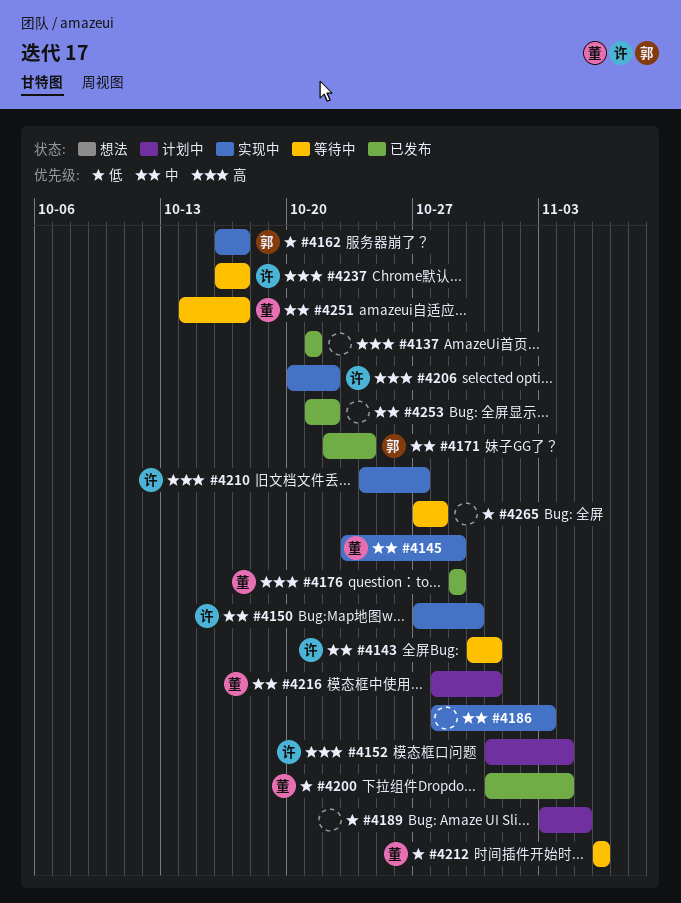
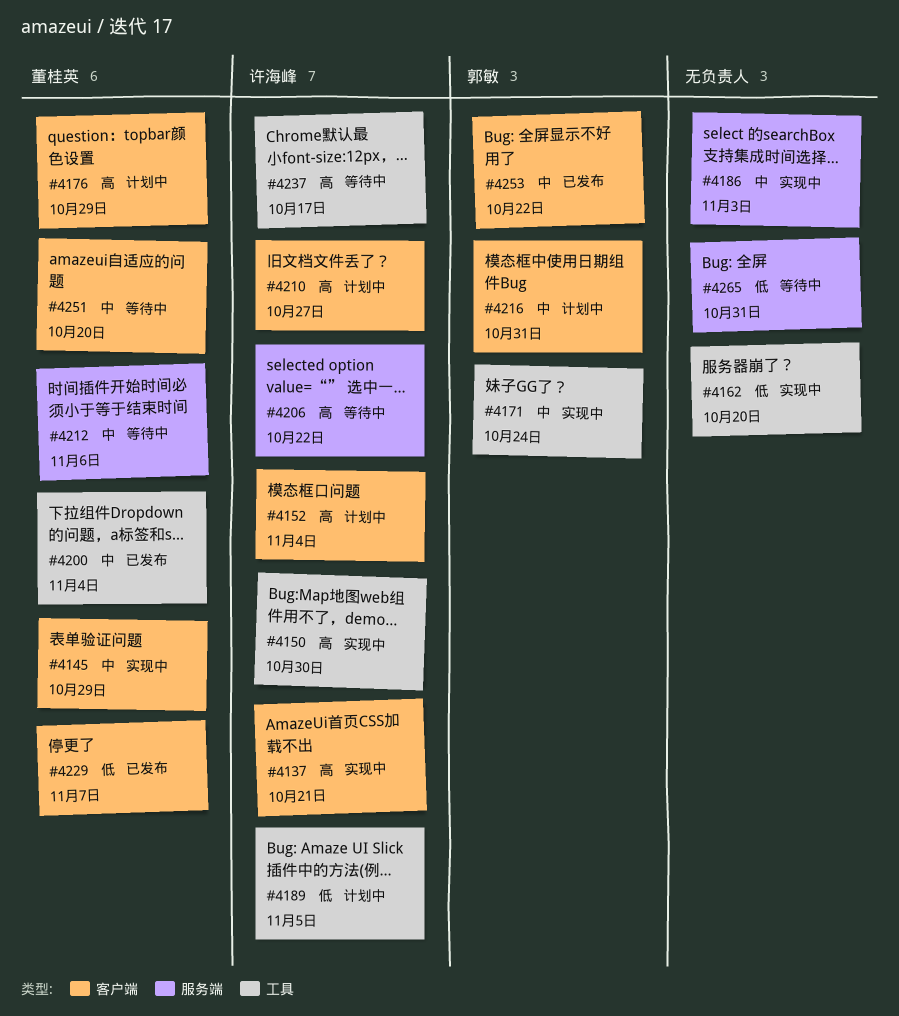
#4137, status: 已发布 -> 实现中
#4137, owner: none -> 许海峰
#4143: present -> none
#4150, priority: 中 -> 高
#4162, owner: 郭敏 -> none
#4162, due: Oct 17 -> Oct 20
#4171, status: 已发布 -> 实现中
#4176, status: 已发布 -> 计划中
#4189, owner: none -> 许海峰
#4200, priority: 低 -> 中
#4206, status: 实现中 -> 等待中
#4210, status: 实现中 -> 计划中
#4212, priority: 低 -> 中
#4216, owner: 董桂英 -> 郭敏
#4229: none -> present
#4251, due: Oct 17 -> Oct 20
#4253, owner: none -> 郭敏
#4265, due: Oct 28 -> Oct 31

